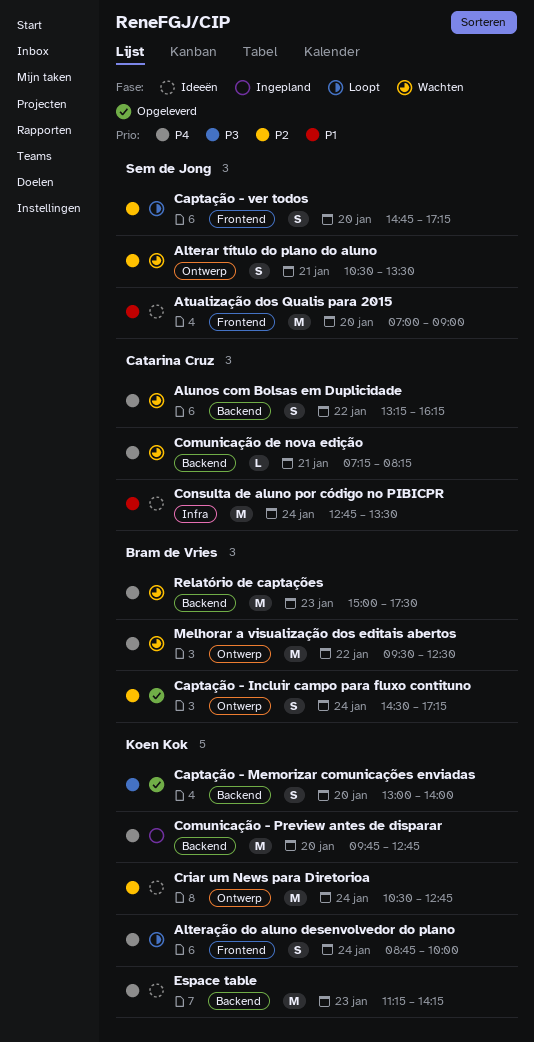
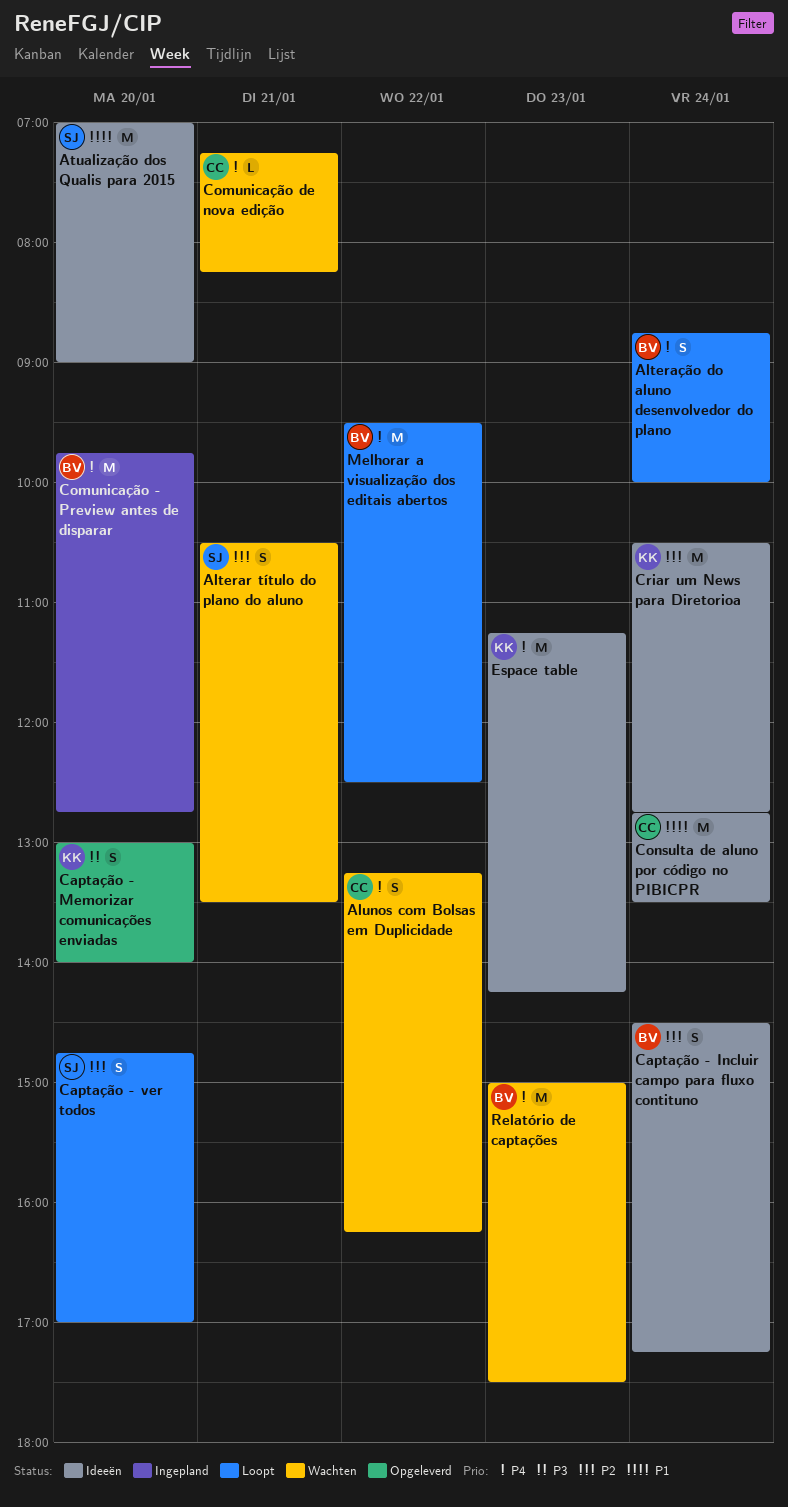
Alteração do aluno desenvolvedor do plano, owner: Koen Kok -> Bram de Vries
Captação - Incluir campo para fluxo contituno, status: Opgeleverd -> Ideeën
Captação - ver todos, ends: 17:15 -> 17:00
Comunicação - Preview antes de disparar, owner: Koen Kok -> Bram de Vries
Melhorar a visualização dos editais abertos, status: Wachten -> Loopt

